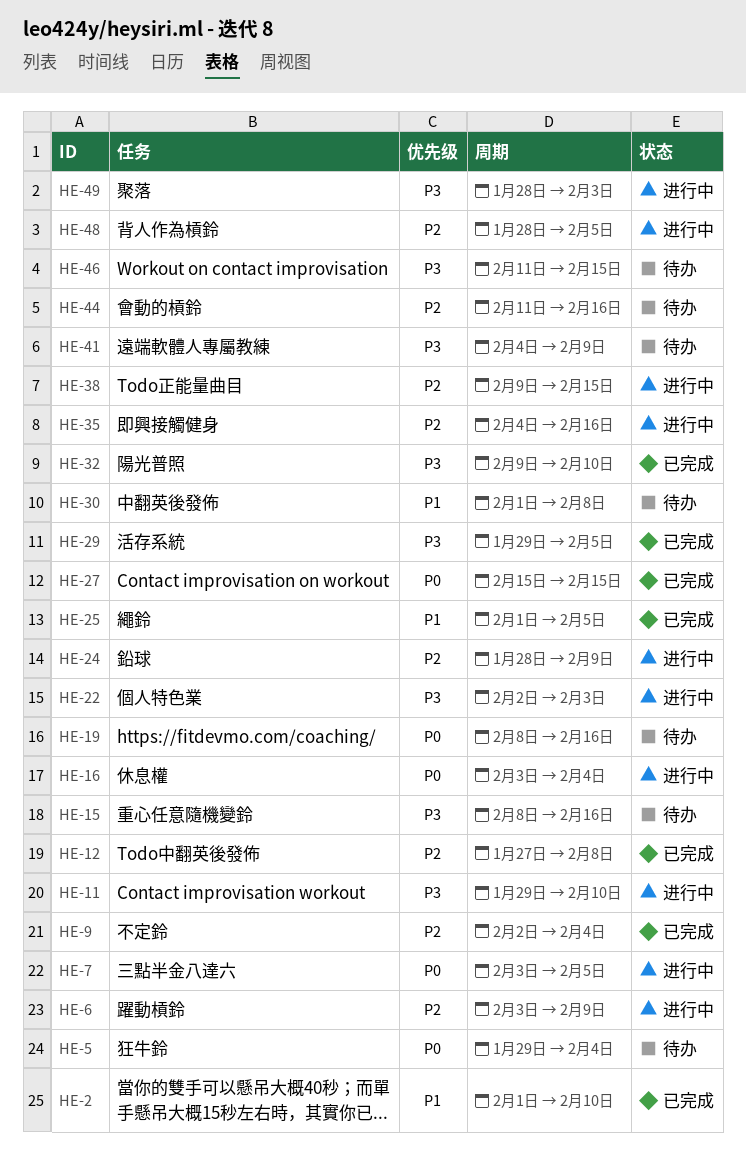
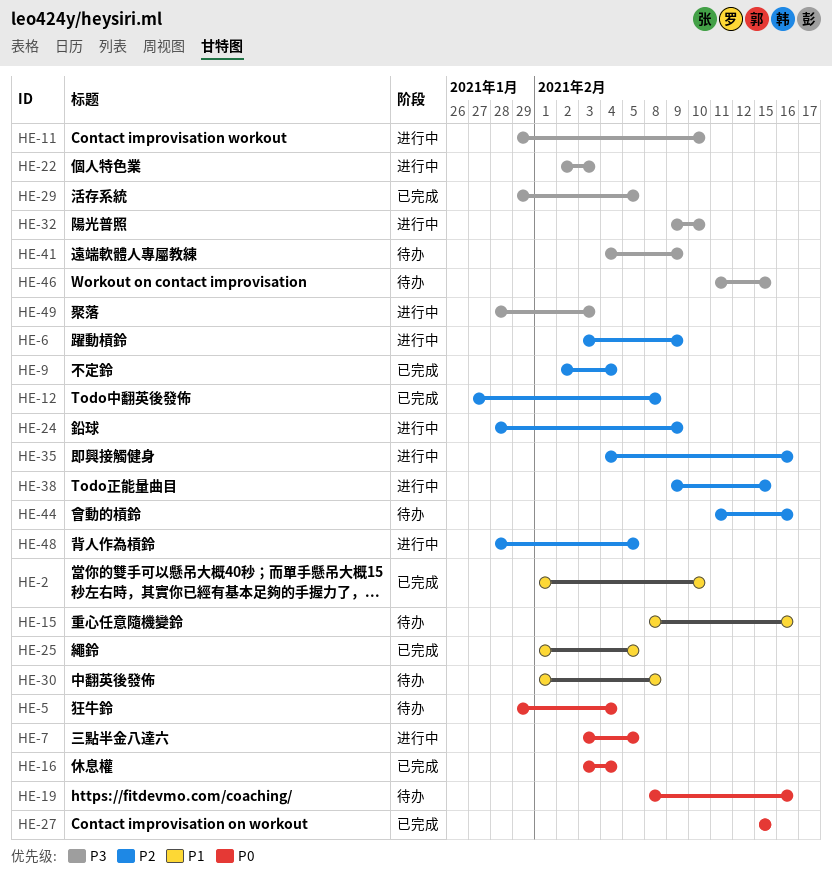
HE-15, priority: P3 -> P1
HE-16, status: 进行中 -> 已完成
HE-32, status: 已完成 -> 进行中

